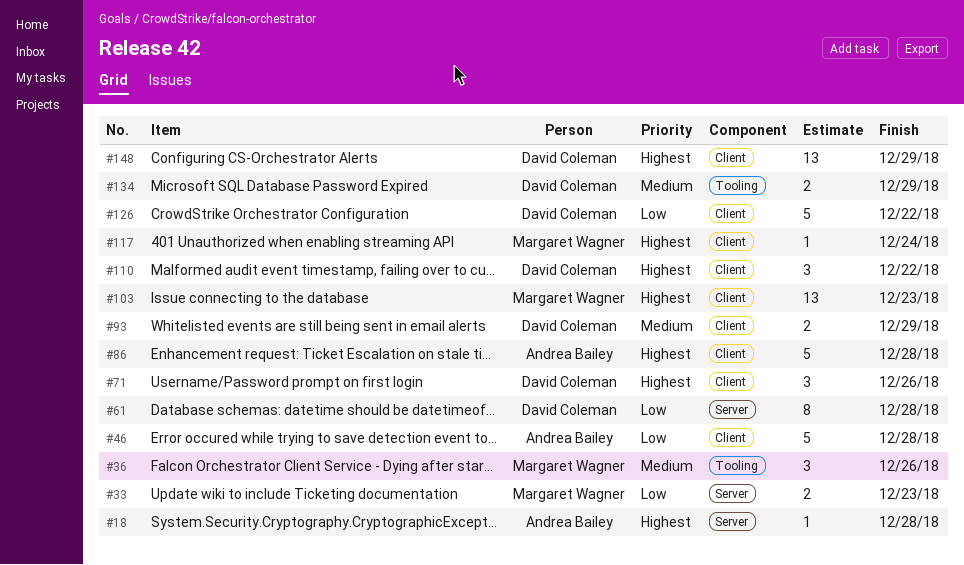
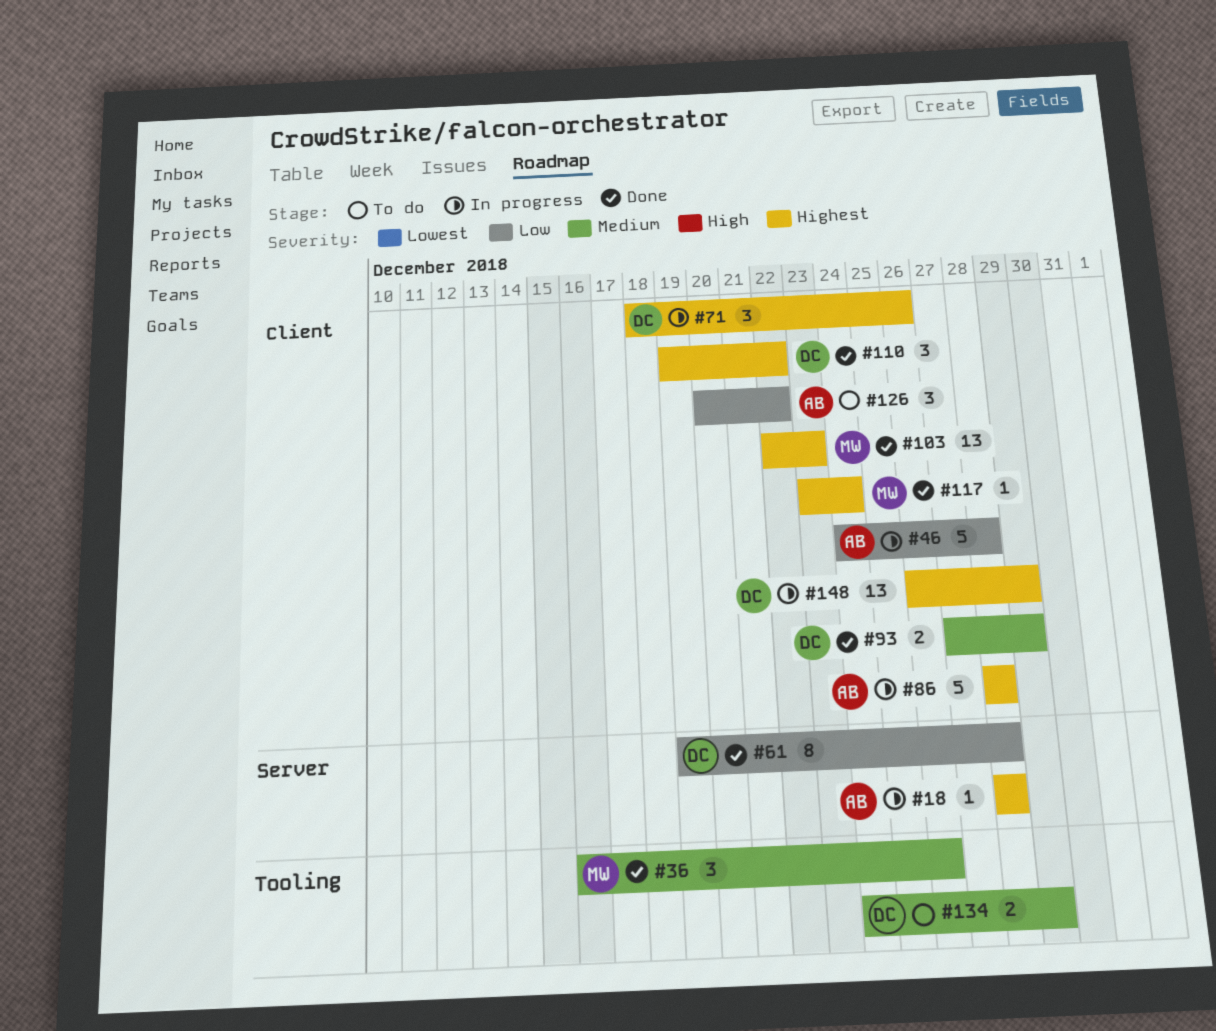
#33: present -> none
#126, owner: David Coleman -> Andrea Bailey
#126, estimate: 5 -> 3

